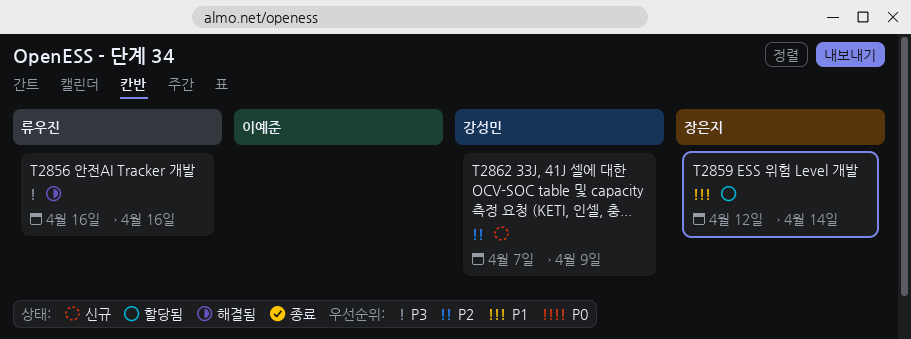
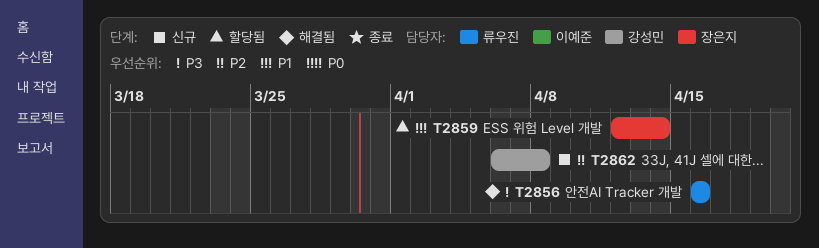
T2862, start: Apr 7 -> Apr 6
T2862, due: Apr 9 -> Apr 8

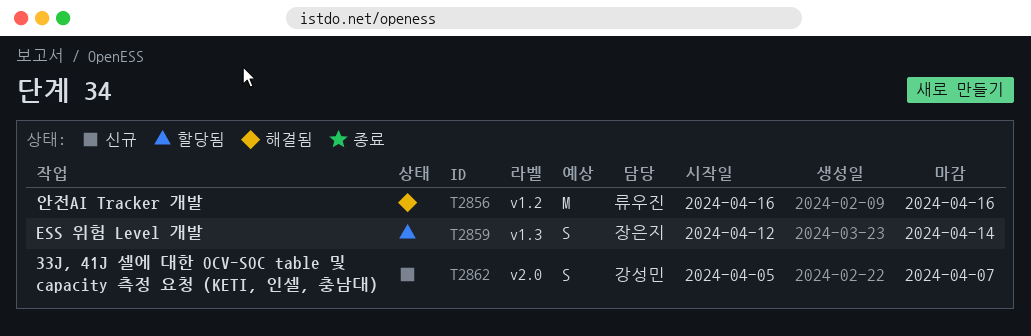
T2862, start: Apr 6 -> Apr 5
T2862, due: Apr 8 -> Apr 7

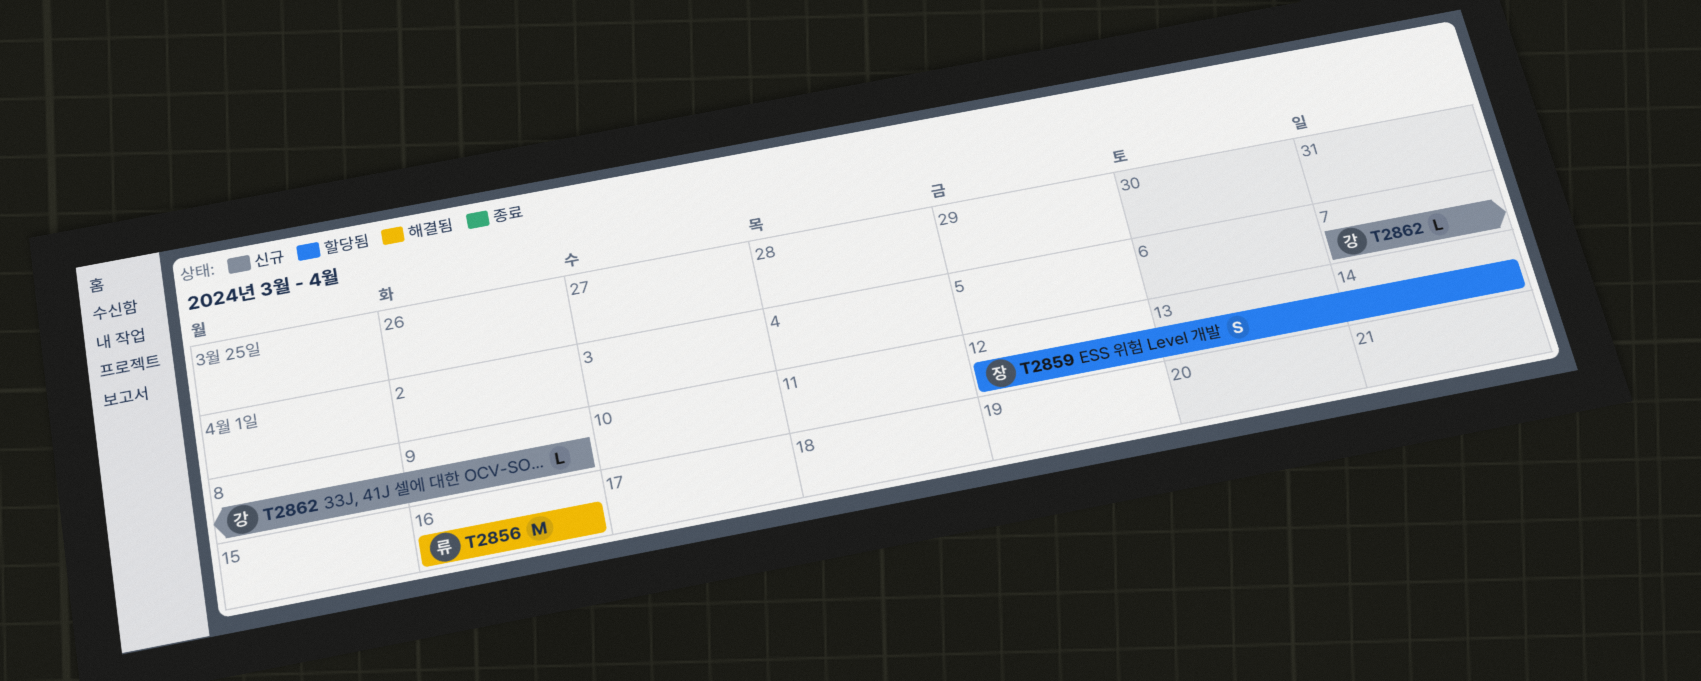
T2862, estimate: S -> L
T2862, start: Apr 5 -> Apr 7
T2862, due: Apr 7 -> Apr 9

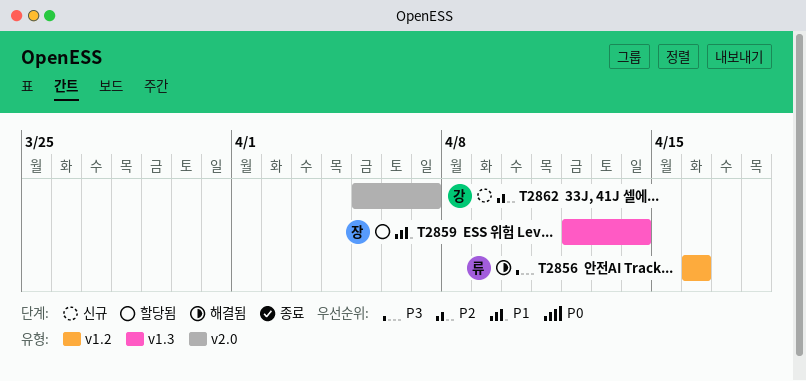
T2862, start: Apr 7 -> Apr 5
T2862, due: Apr 9 -> Apr 7

